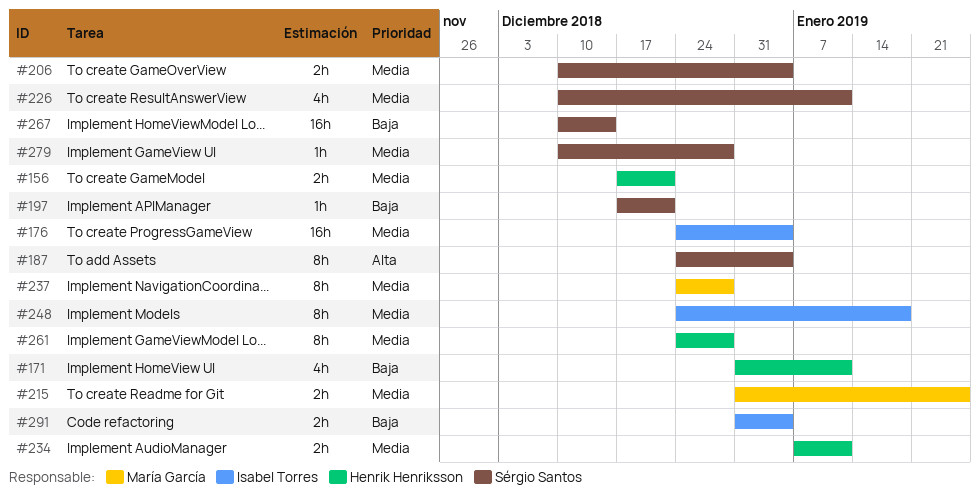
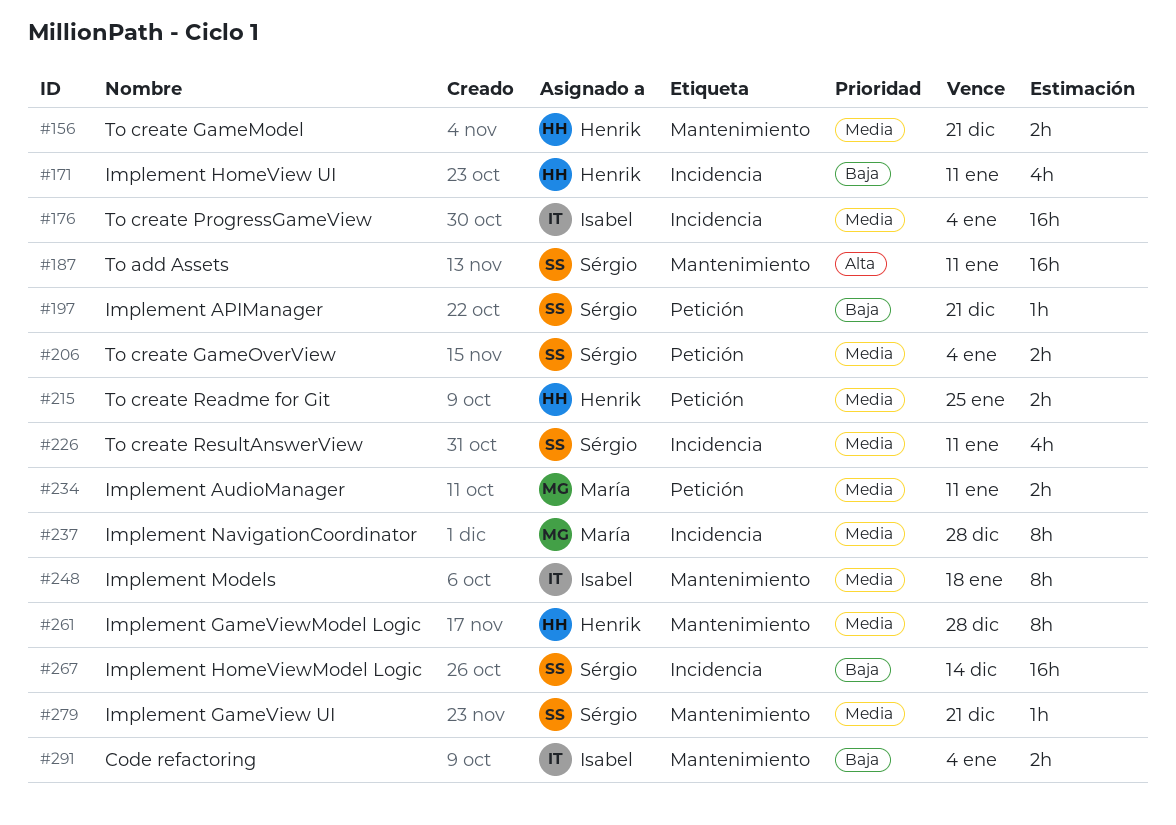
#187, estimate: 8h -> 16h
#187, due: Jan 4 -> Jan 11
#215, owner: María García -> Henrik Henriksson
#234, owner: Henrik Henriksson -> María García
#279, due: Dec 28 -> Dec 21

